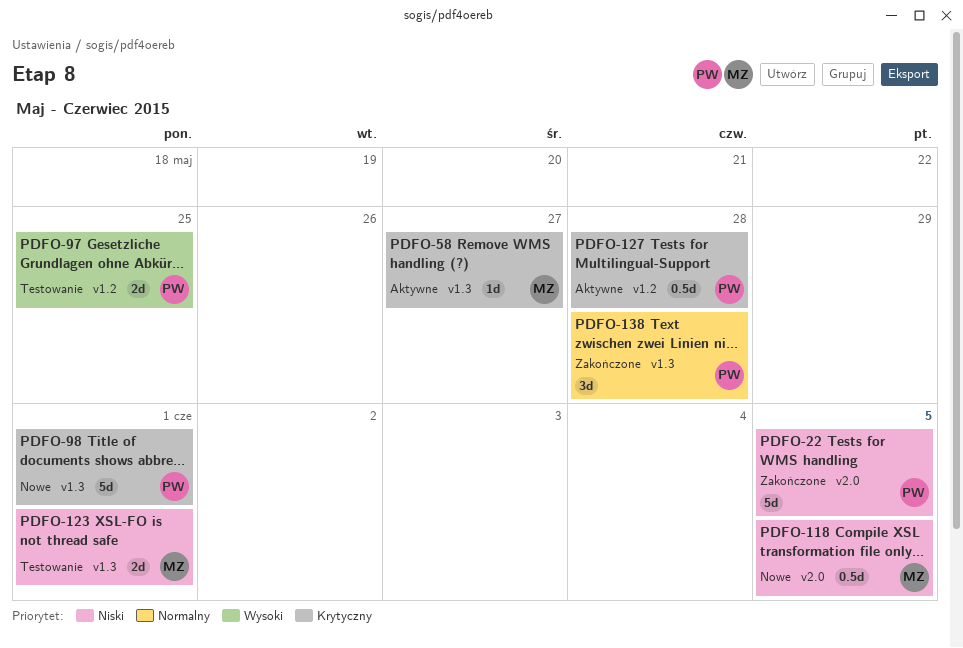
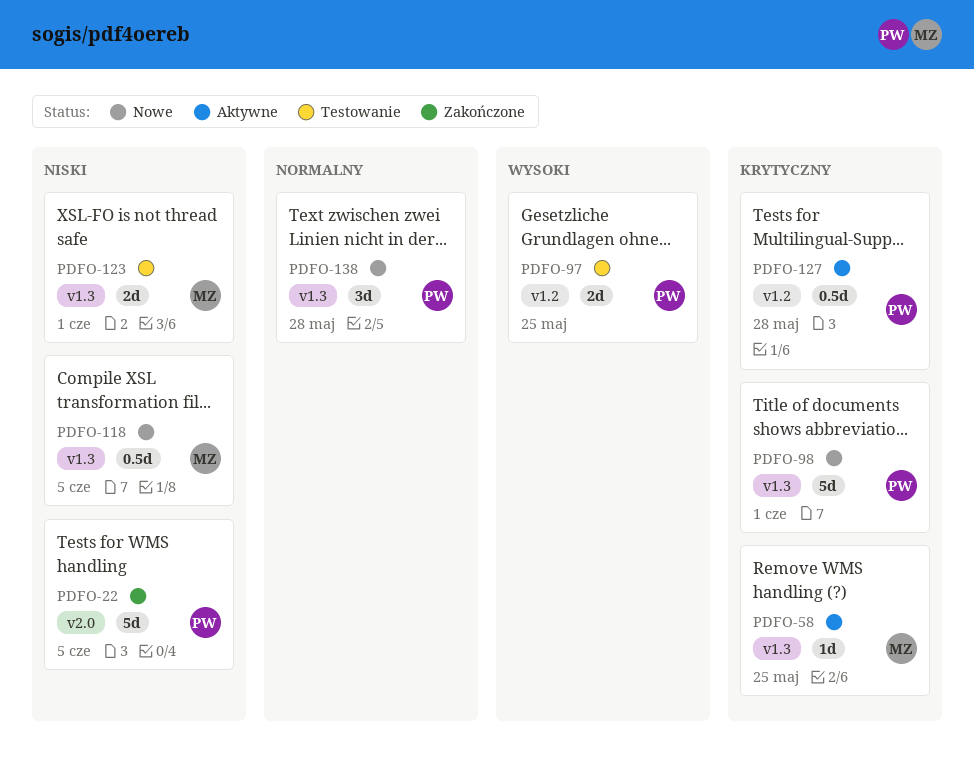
PDFO-58, due: May 27 -> May 25
PDFO-118, label: v2.0 -> v1.3
PDFO-138, status: Zakończone -> Nowe

